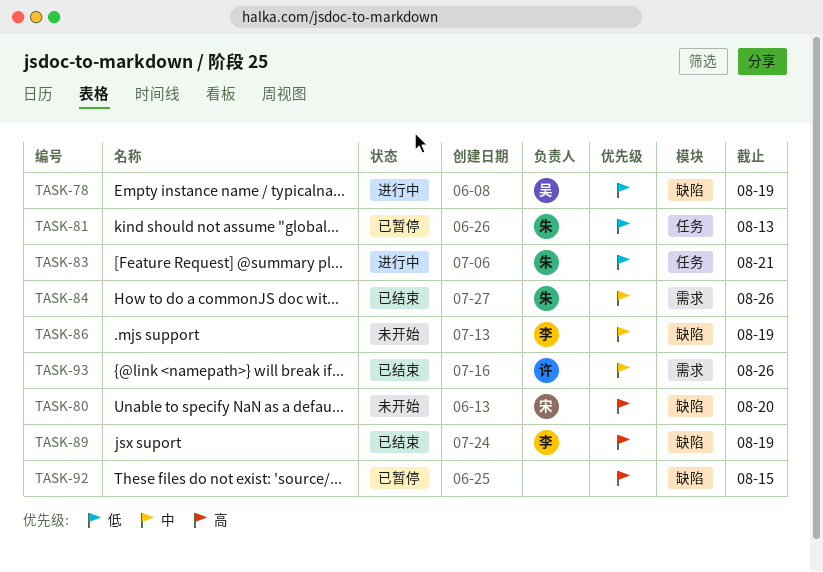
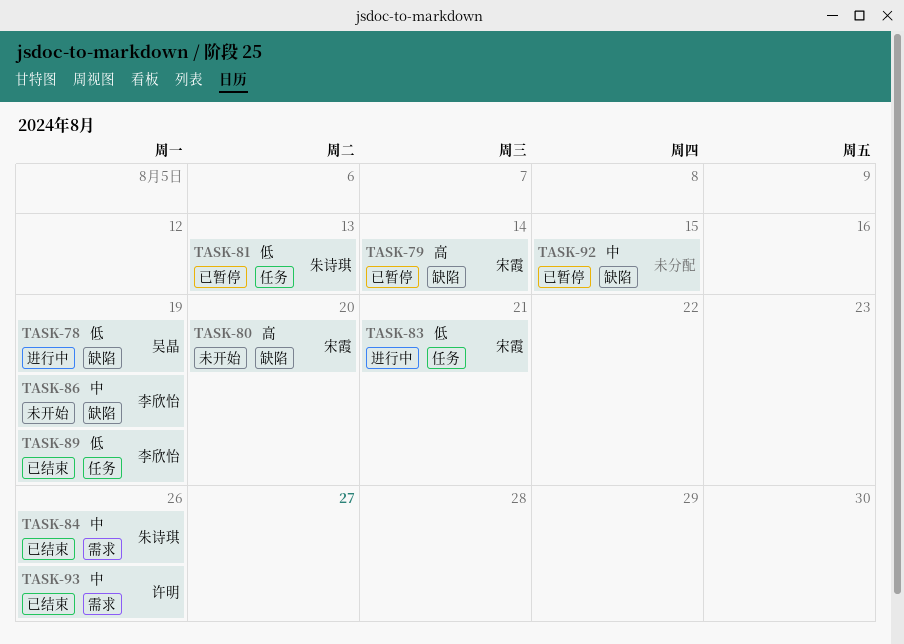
TASK-79: none -> present
TASK-83, owner: 朱诗琪 -> 宋霞
TASK-89, priority: 高 -> 低
TASK-89, label: 缺陷 -> 任务
TASK-92, priority: 高 -> 中

